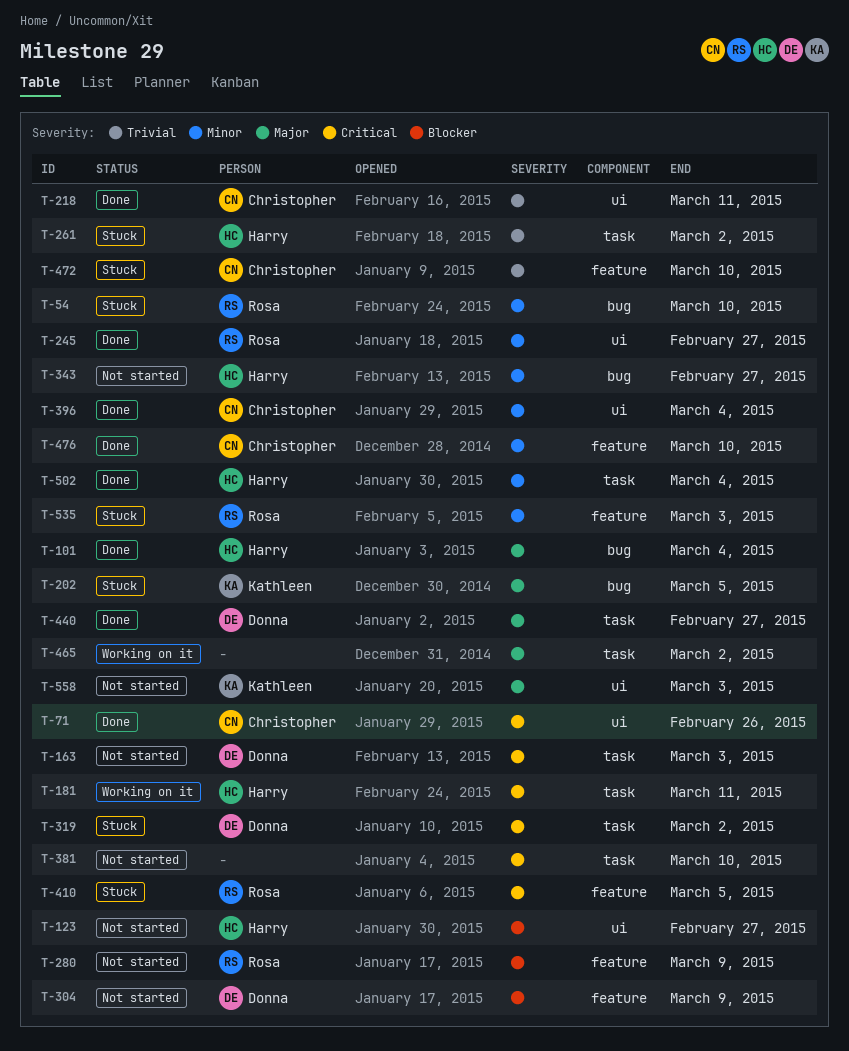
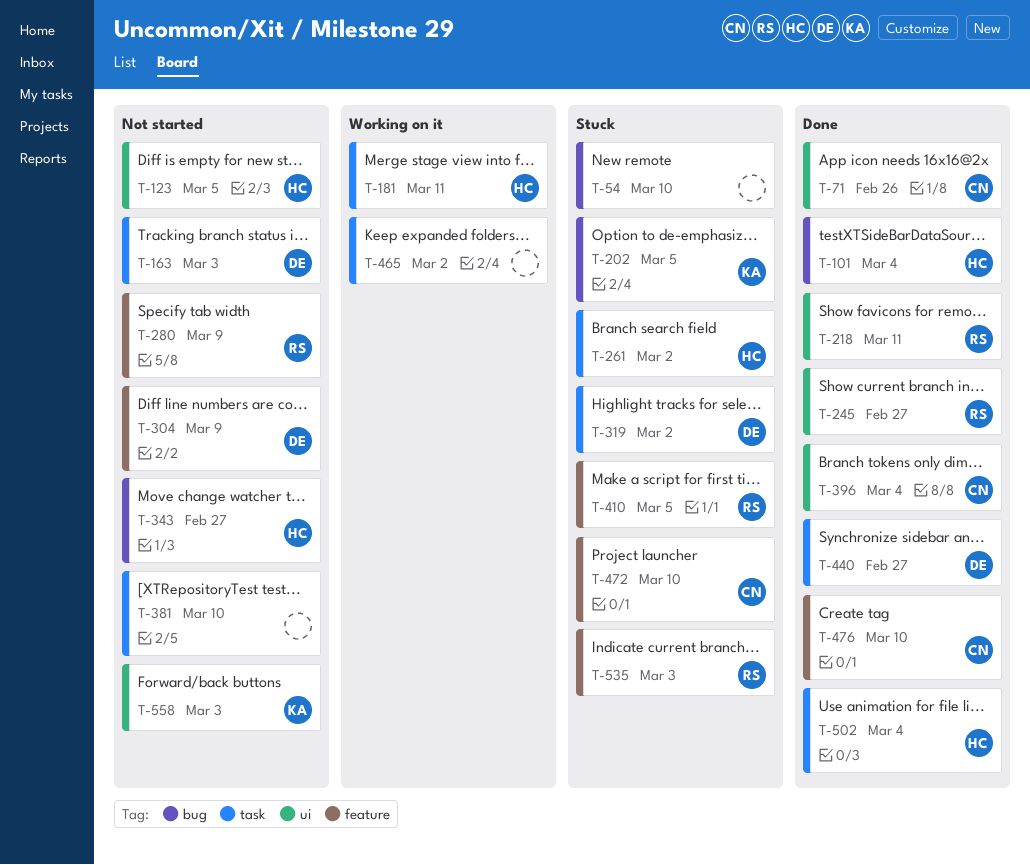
T-54, owner: Rosa -> none
T-123, due: Feb 27 -> Mar 5
T-218, owner: Christopher -> Rosa

